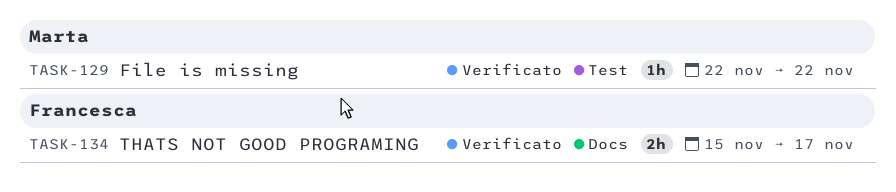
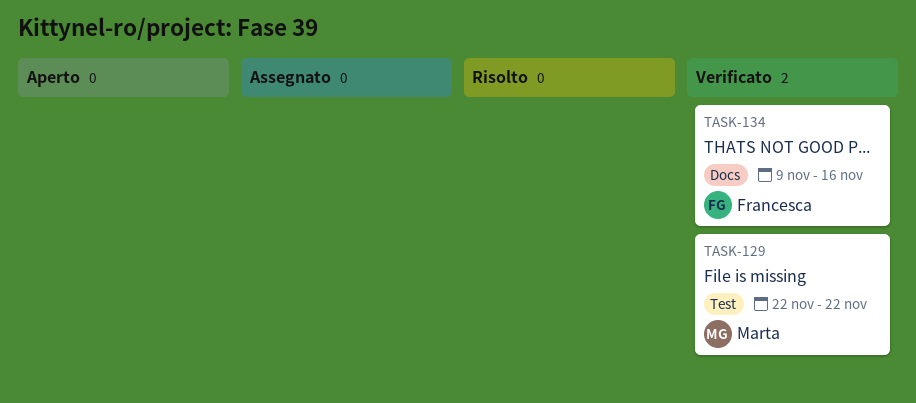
TASK-134, start: Nov 15 -> Nov 9
TASK-134, due: Nov 17 -> Nov 16

